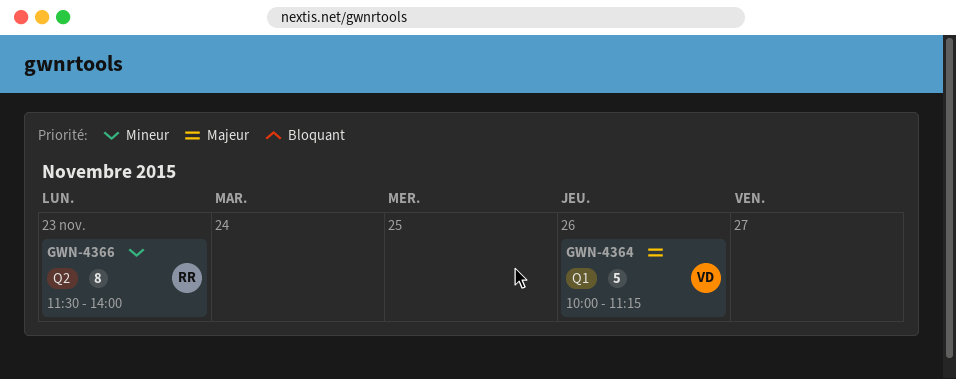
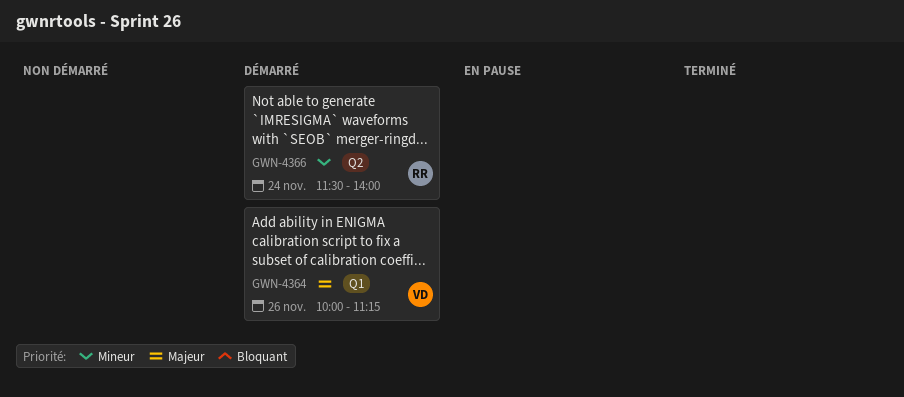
GWN-4366, day: Nov 23 -> Nov 24

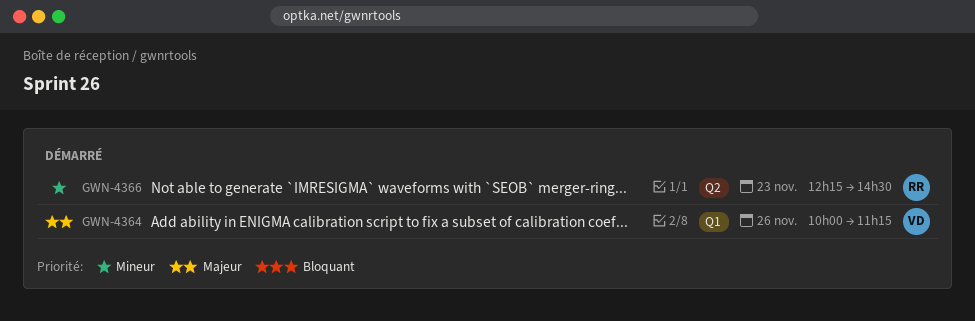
GWN-4366, day: Nov 24 -> Nov 23
GWN-4366, begins: 11:30 -> 12:15
GWN-4366, ends: 14:00 -> 14:30

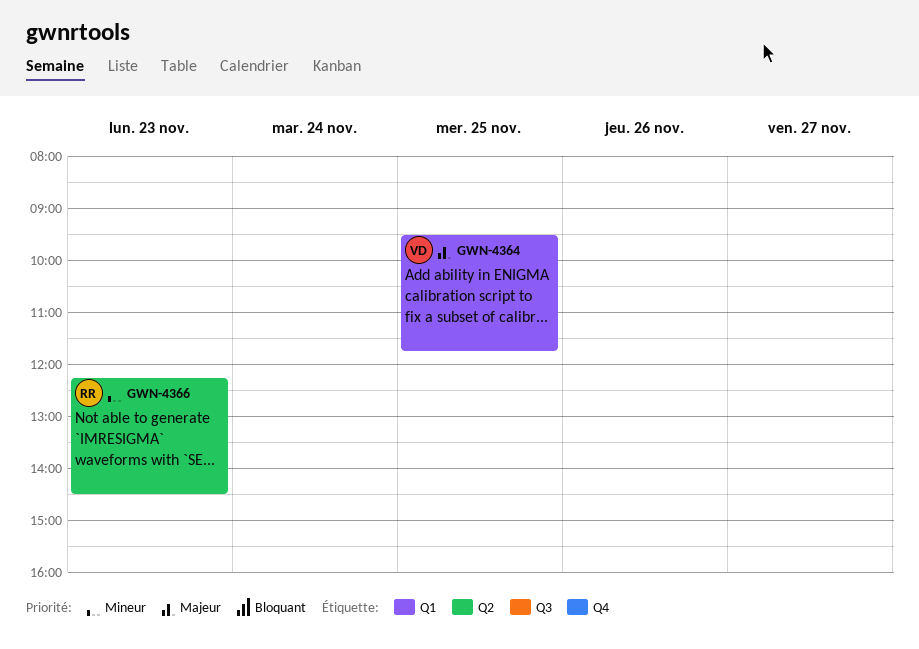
GWN-4364, day: Nov 26 -> Nov 25
GWN-4364, begins: 10:00 -> 09:30
GWN-4364, ends: 11:15 -> 11:45

